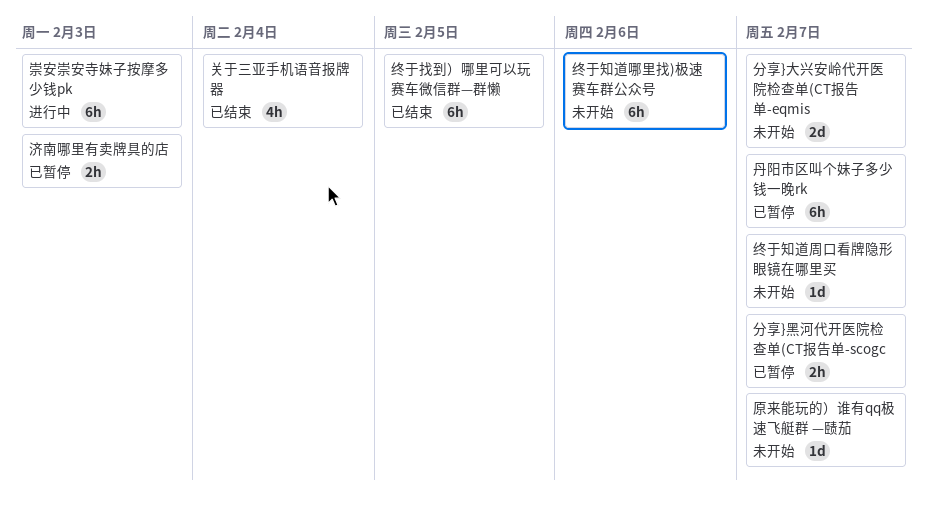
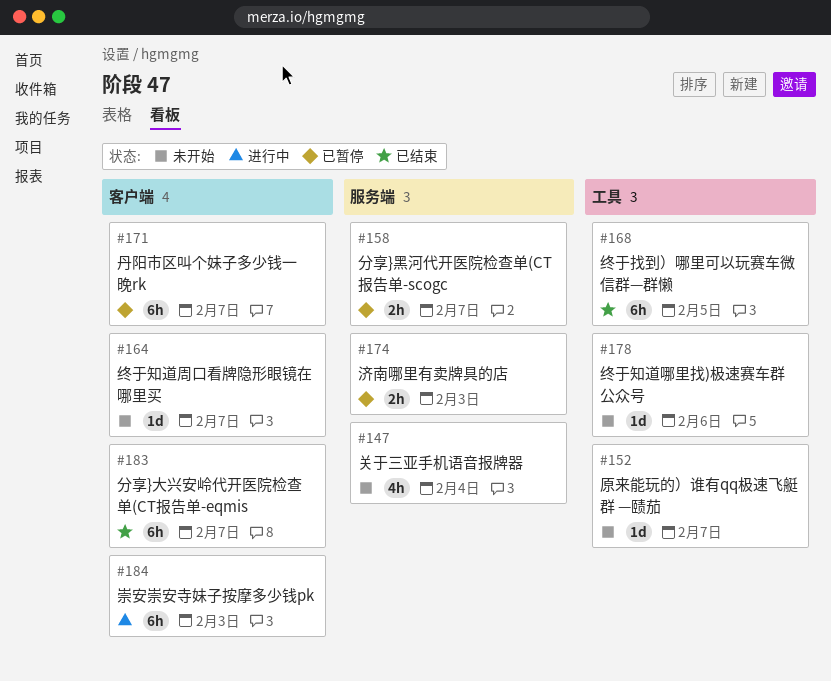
关于三亚手机语音报牌器, status: 已结束 -> 未开始
分享}大兴安岭代开医院检查单(CT报告单-eqmis, status: 未开始 -> 已结束
分享}大兴安岭代开医院检查单(CT报告单-eqmis, estimate: 2d -> 6h
终于知道哪里找)极速赛车群公众号, estimate: 6h -> 1d

